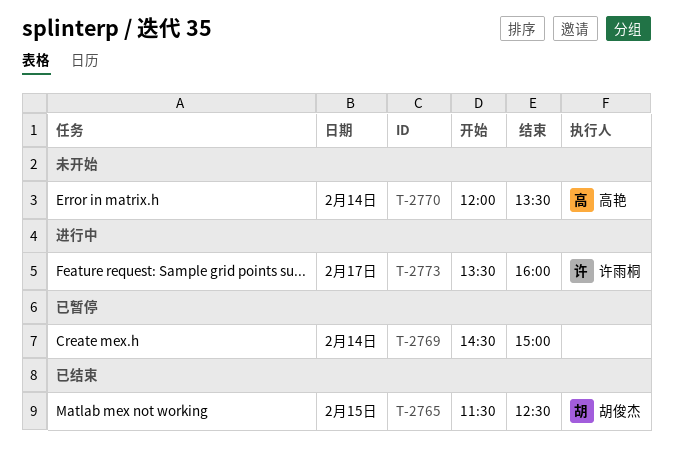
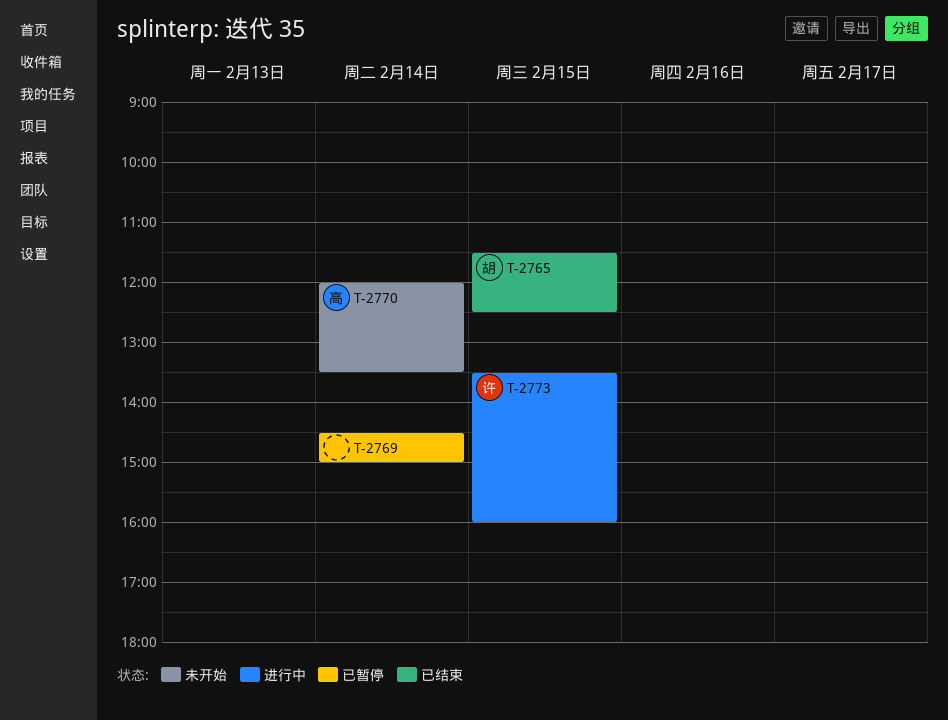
T-2773, day: Feb 17 -> Feb 15

